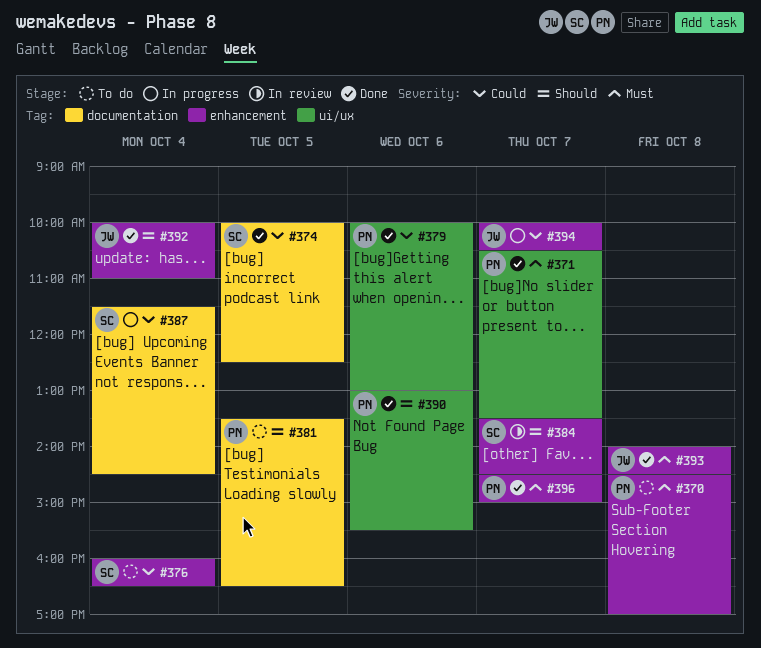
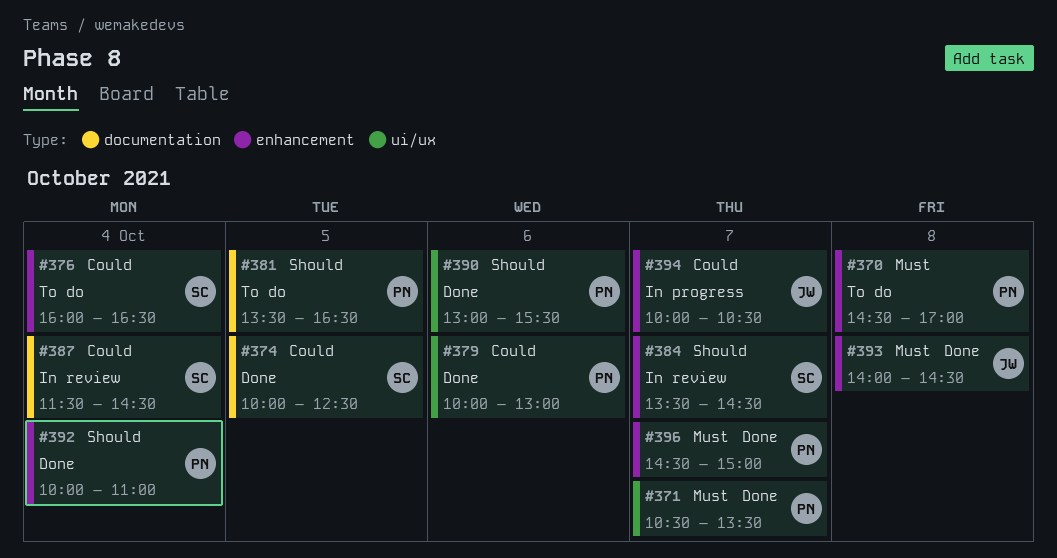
#387, status: In progress -> In review
#392, owner: JW -> PN

